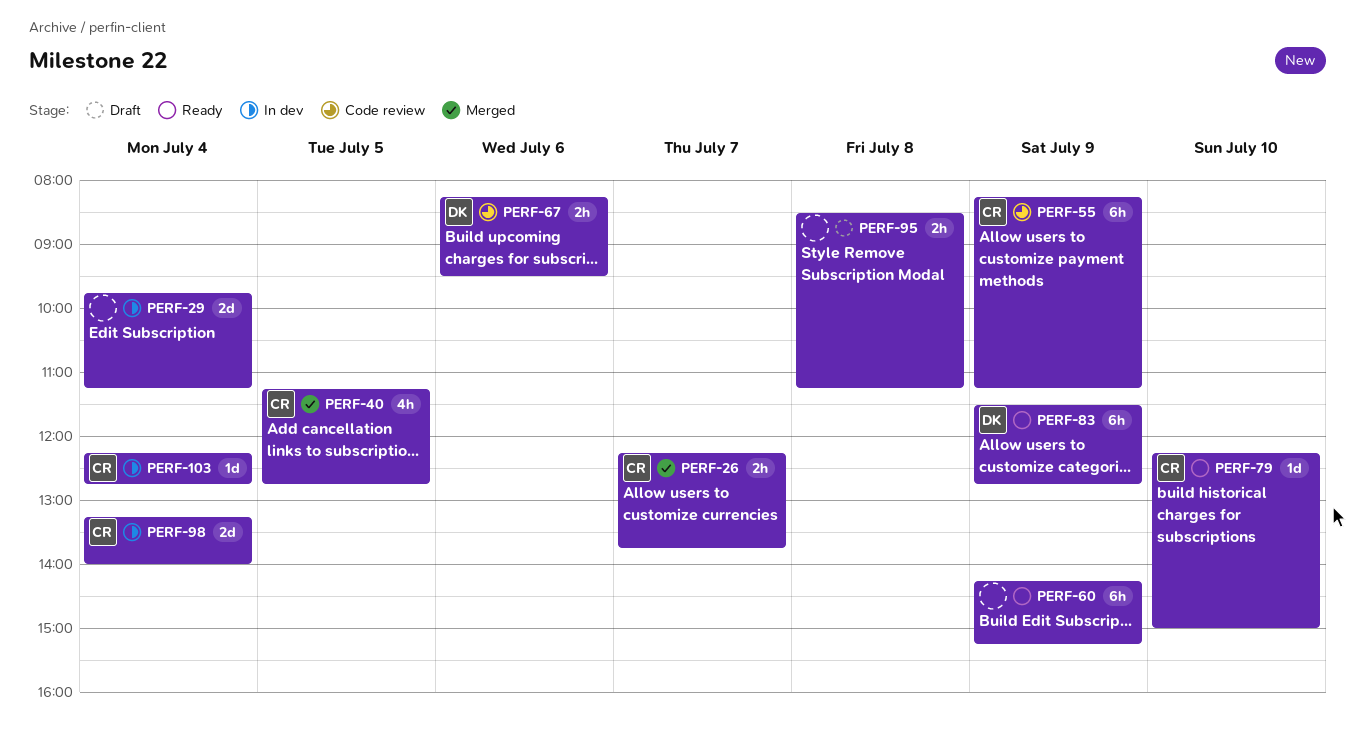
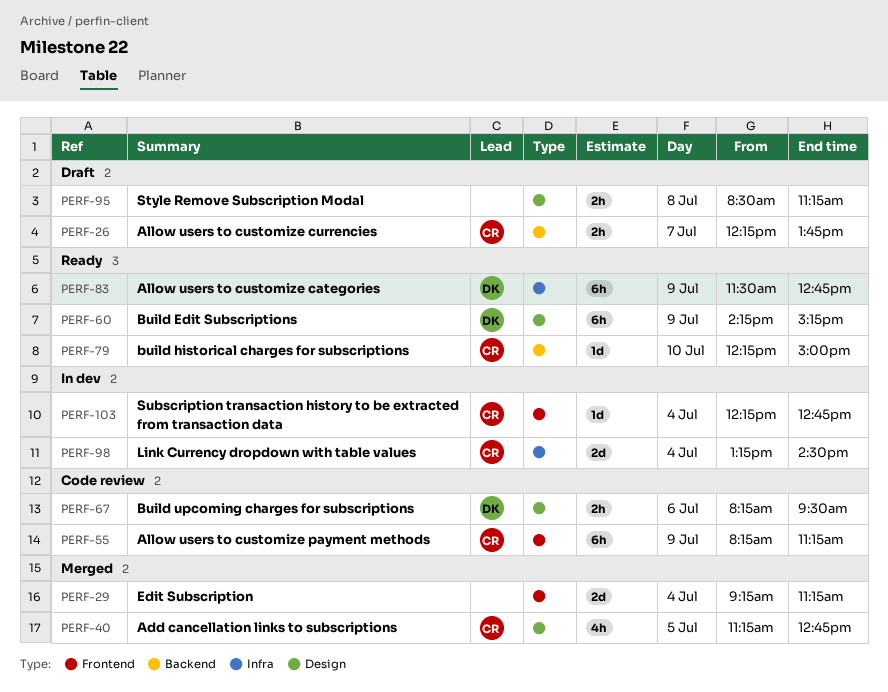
PERF-26, status: Merged -> Draft
PERF-29, status: In dev -> Merged
PERF-29, begins: 09:45 -> 09:15
PERF-60, owner: none -> DK
PERF-98, ends: 14:00 -> 14:30

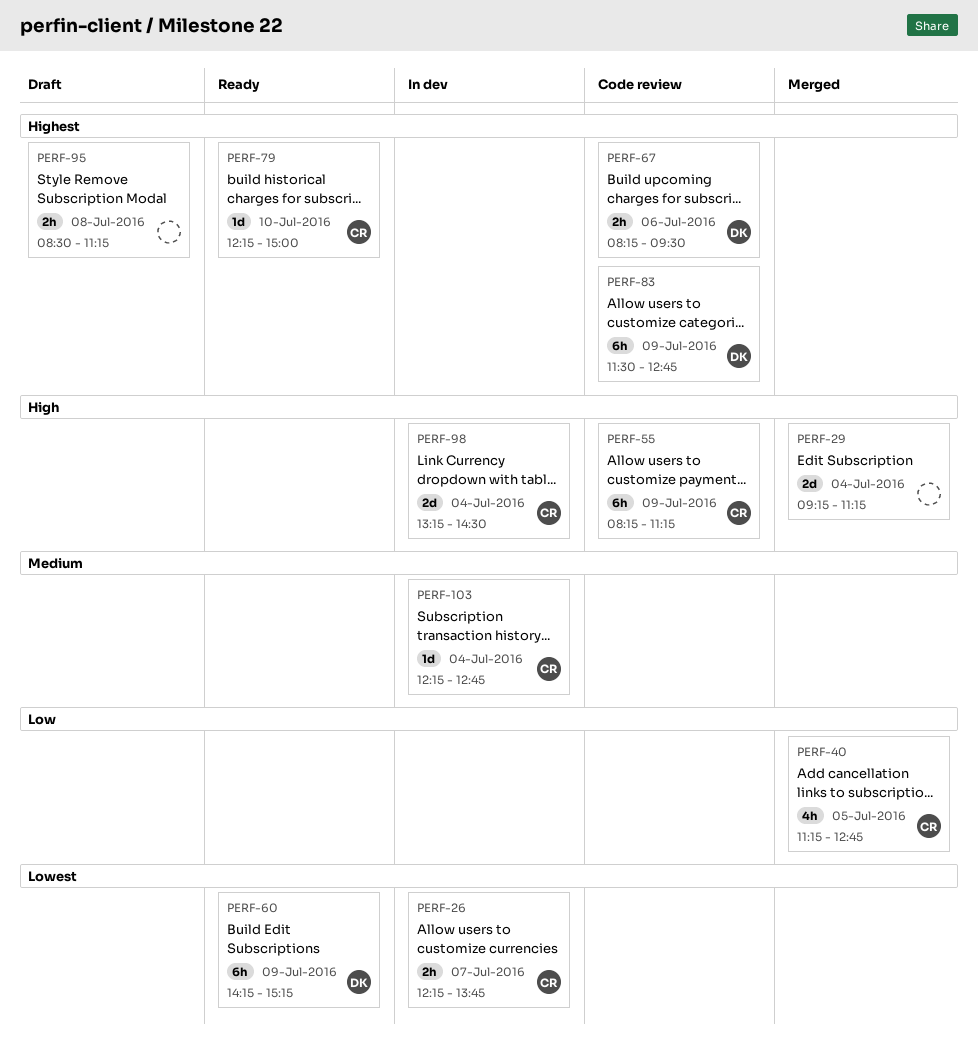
PERF-26, status: Draft -> In dev
PERF-83, status: Ready -> Code review

